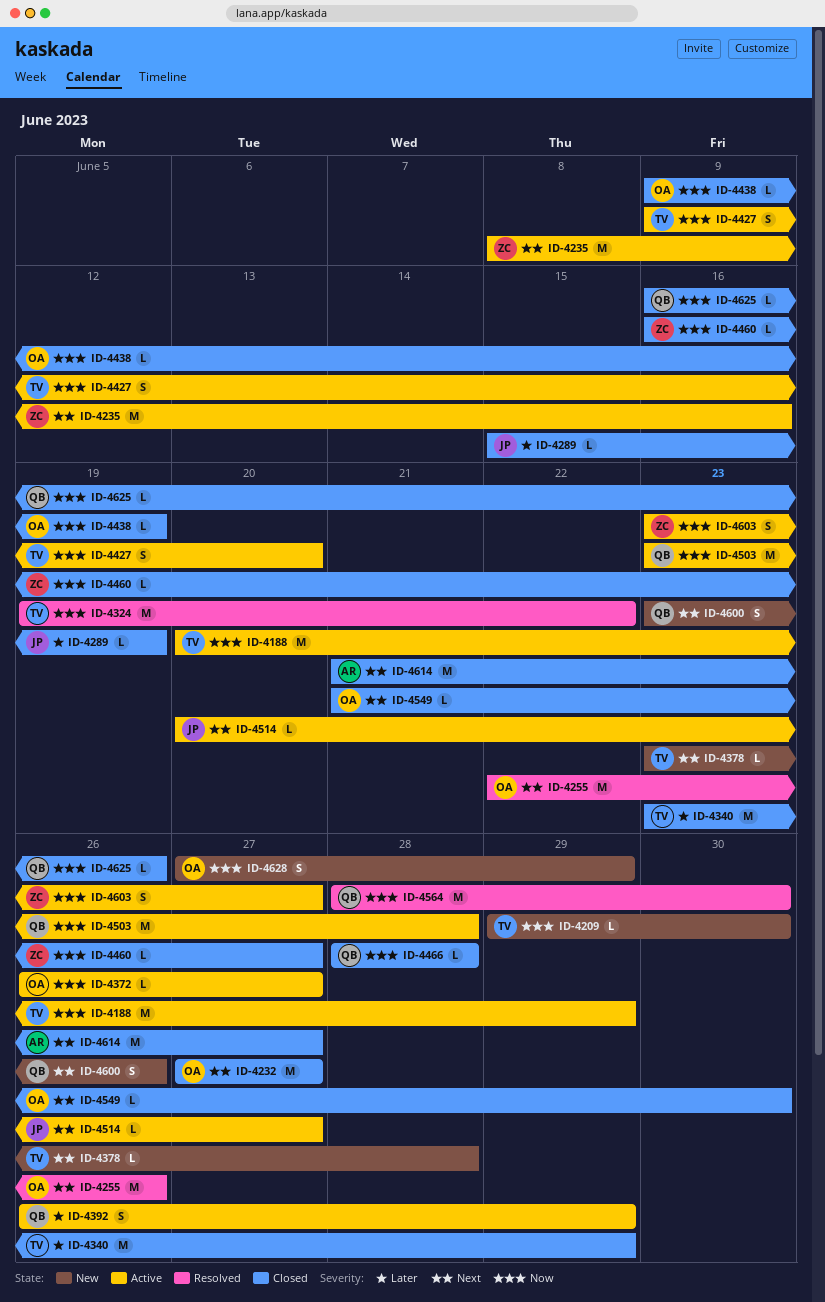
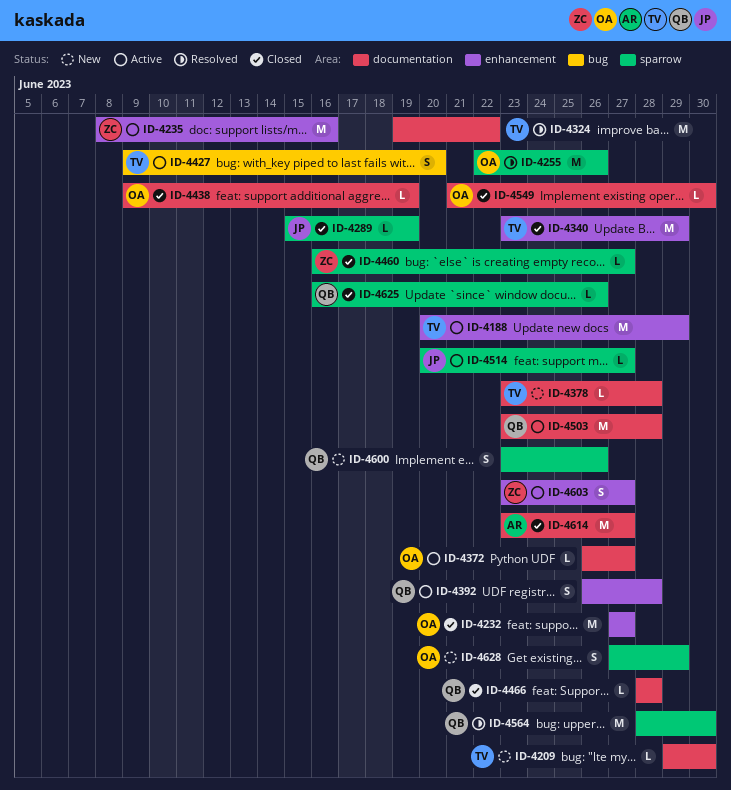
ID-4392, due: Jun 29 -> Jun 28
ID-4614, start: Jun 21 -> Jun 23

